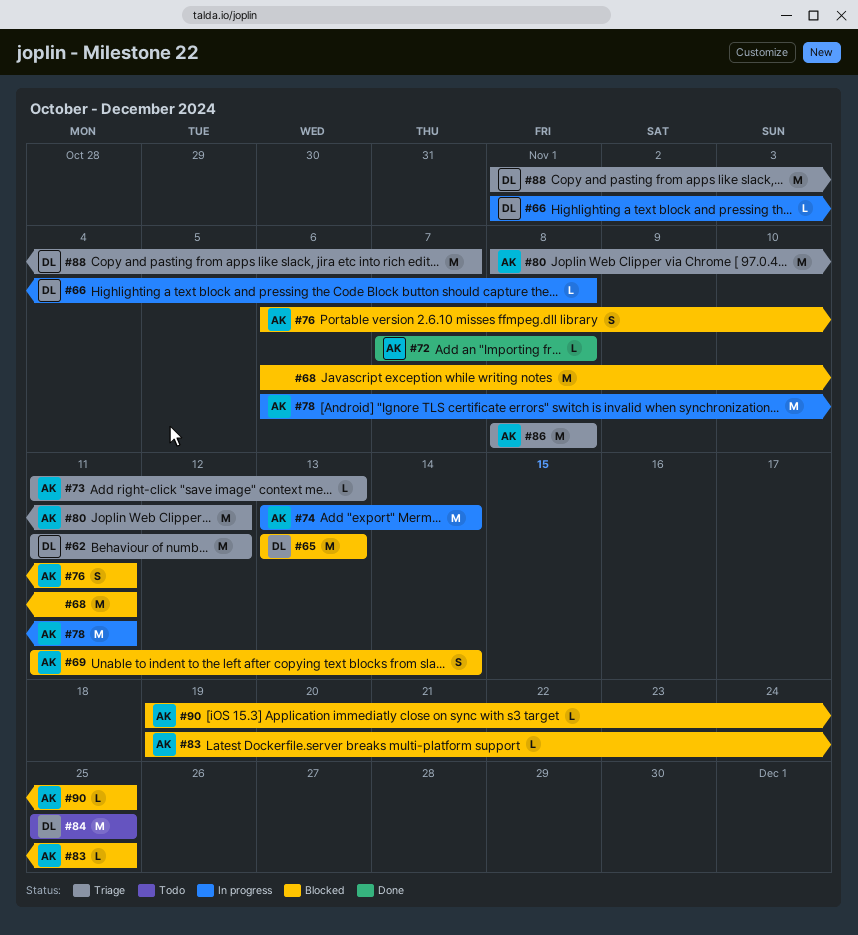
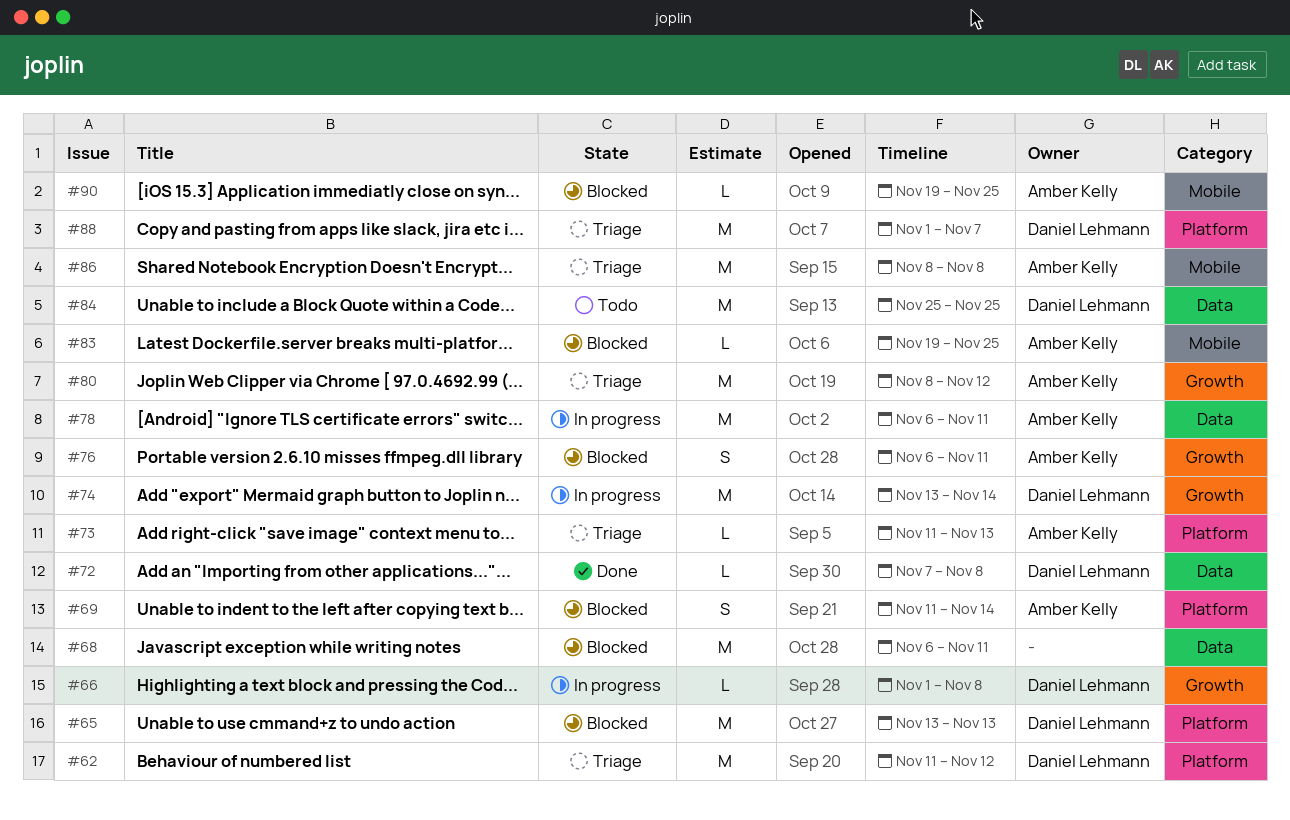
#72, owner: Amber Kelly -> Daniel Lehmann
#74, owner: Amber Kelly -> Daniel Lehmann

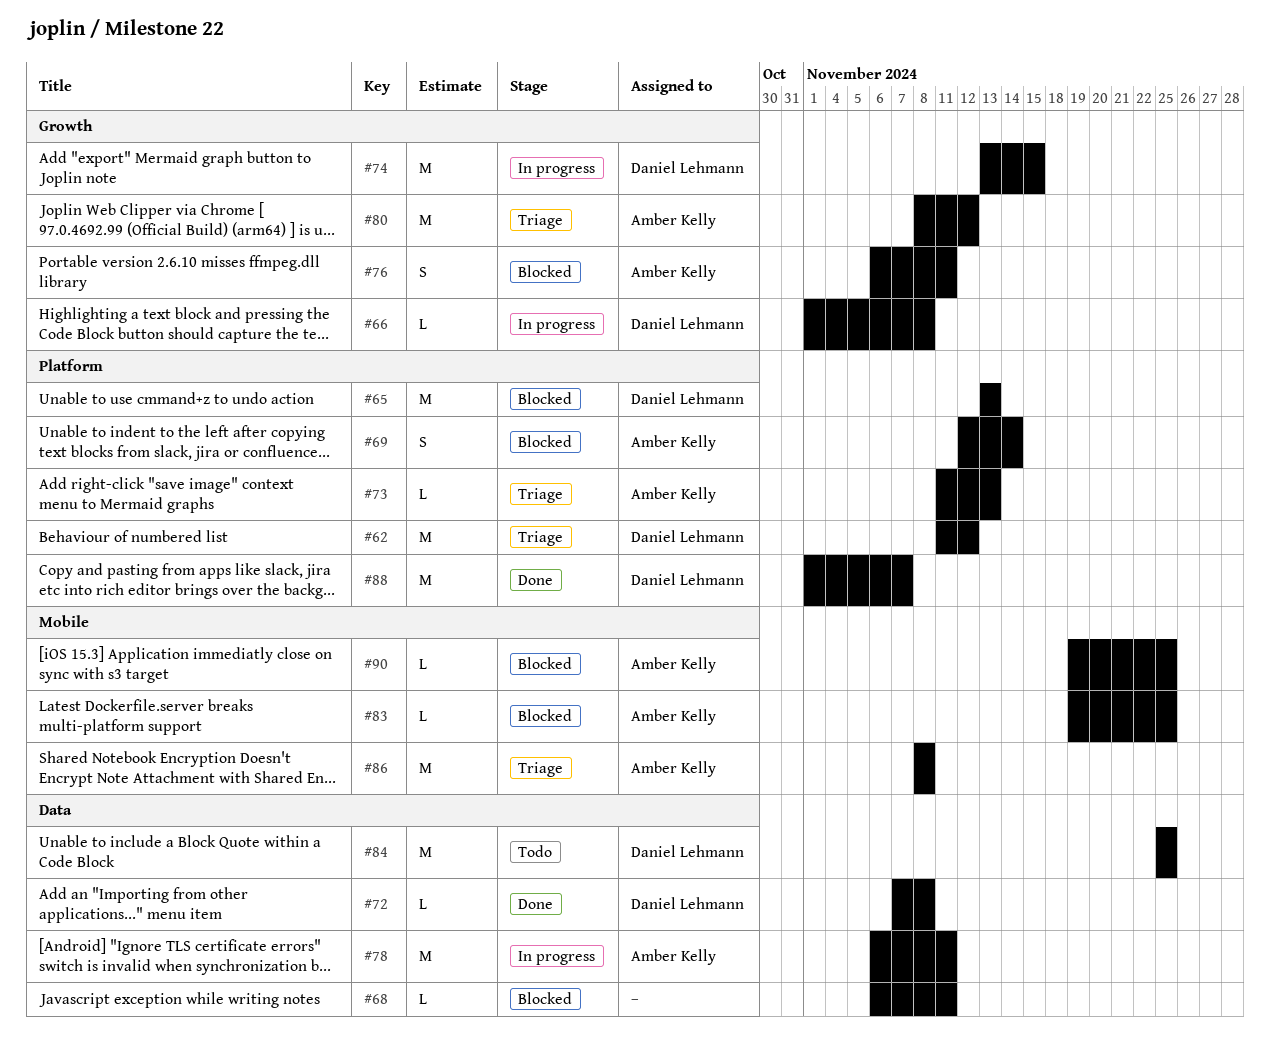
#68, estimate: M -> L
#69, start: Nov 11 -> Nov 12
#74, due: Nov 14 -> Nov 15
#88, status: Triage -> Done

